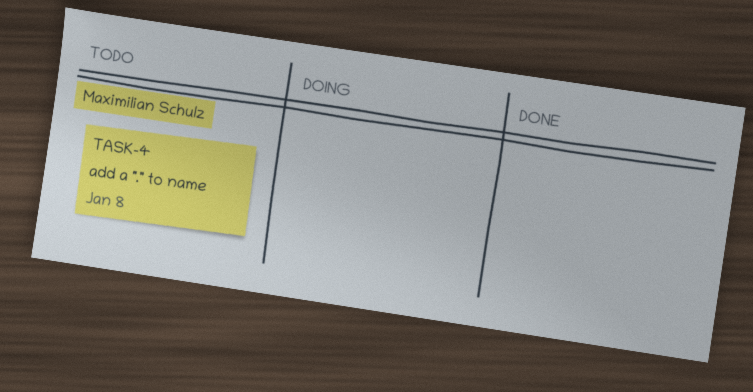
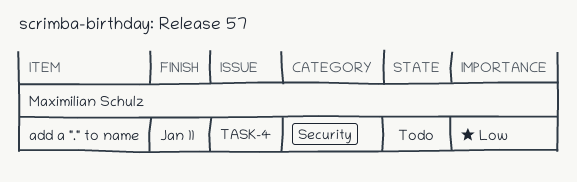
TASK-4, due: Jan 8 -> Jan 11

